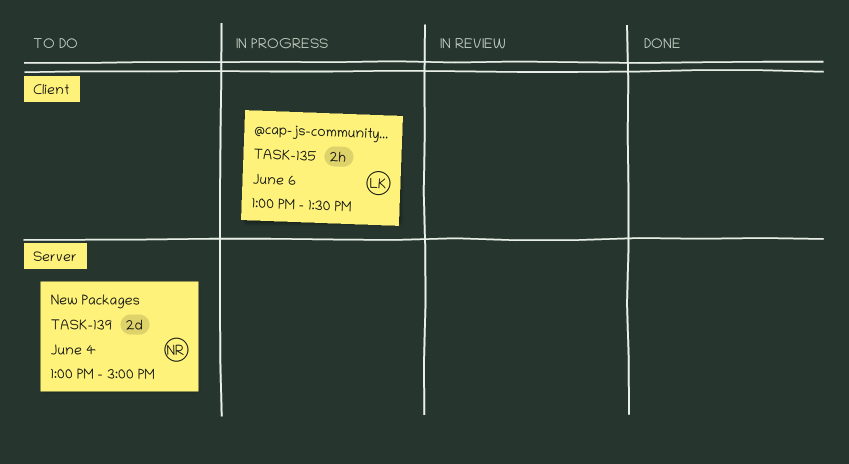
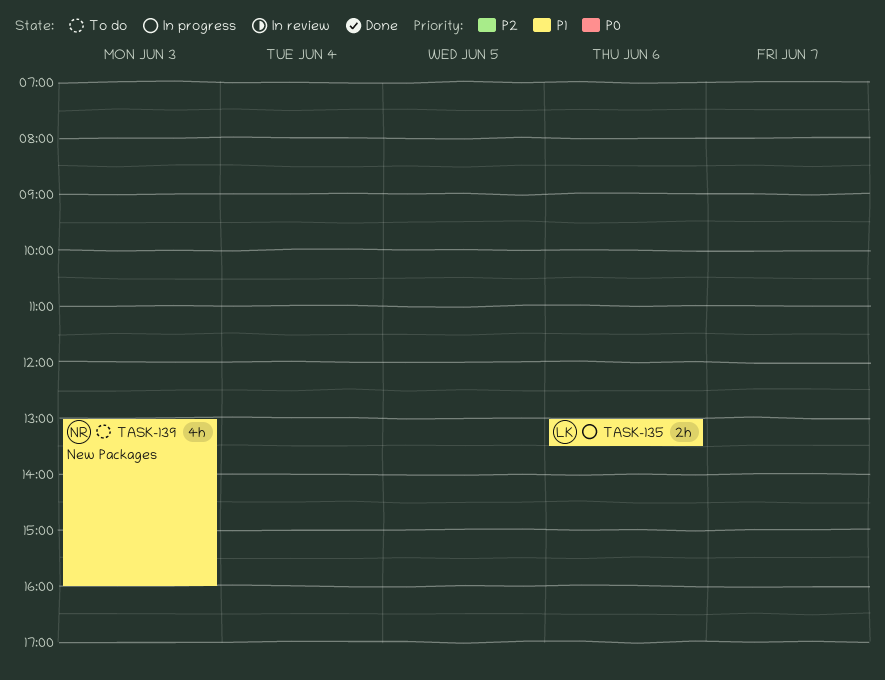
TASK-139, estimate: 2d -> 4h
TASK-139, day: Jun 4 -> Jun 3
TASK-139, ends: 15:00 -> 16:00

